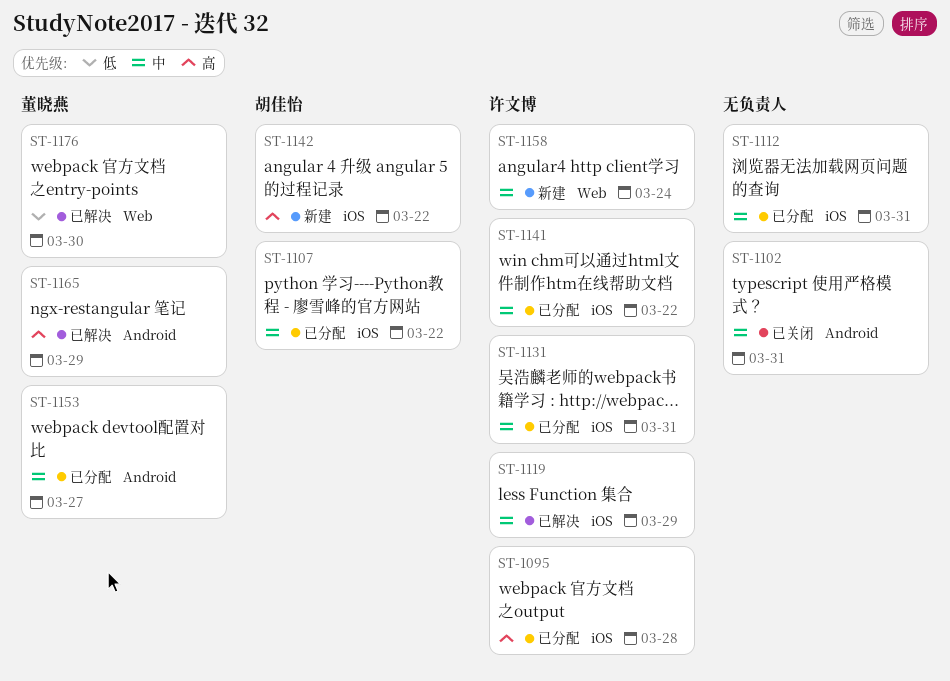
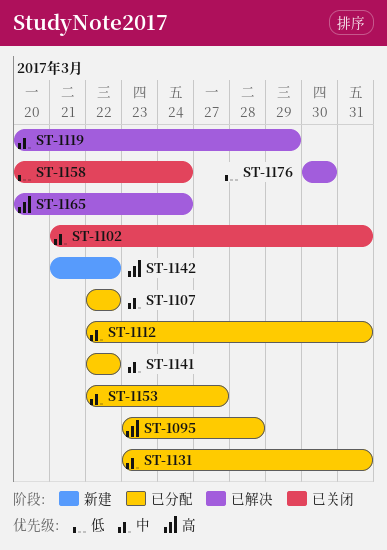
ST-1158, status: 新建 -> 已关闭
ST-1158, priority: 中 -> 低
ST-1165, due: Mar 29 -> Mar 24

